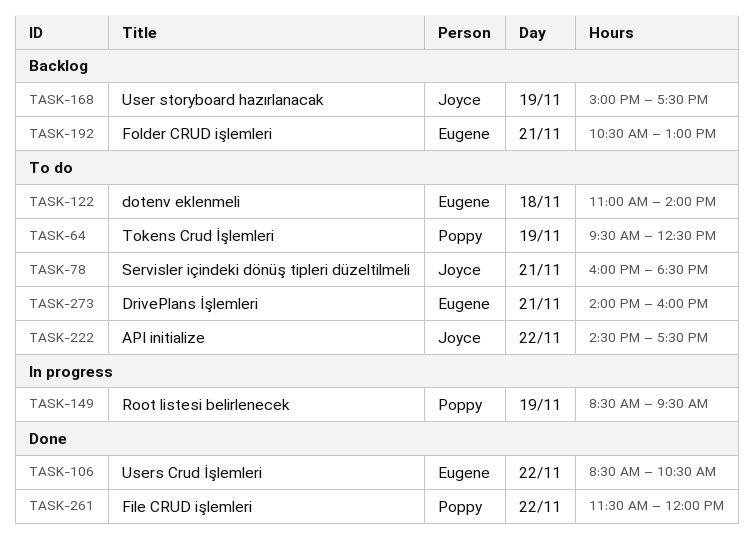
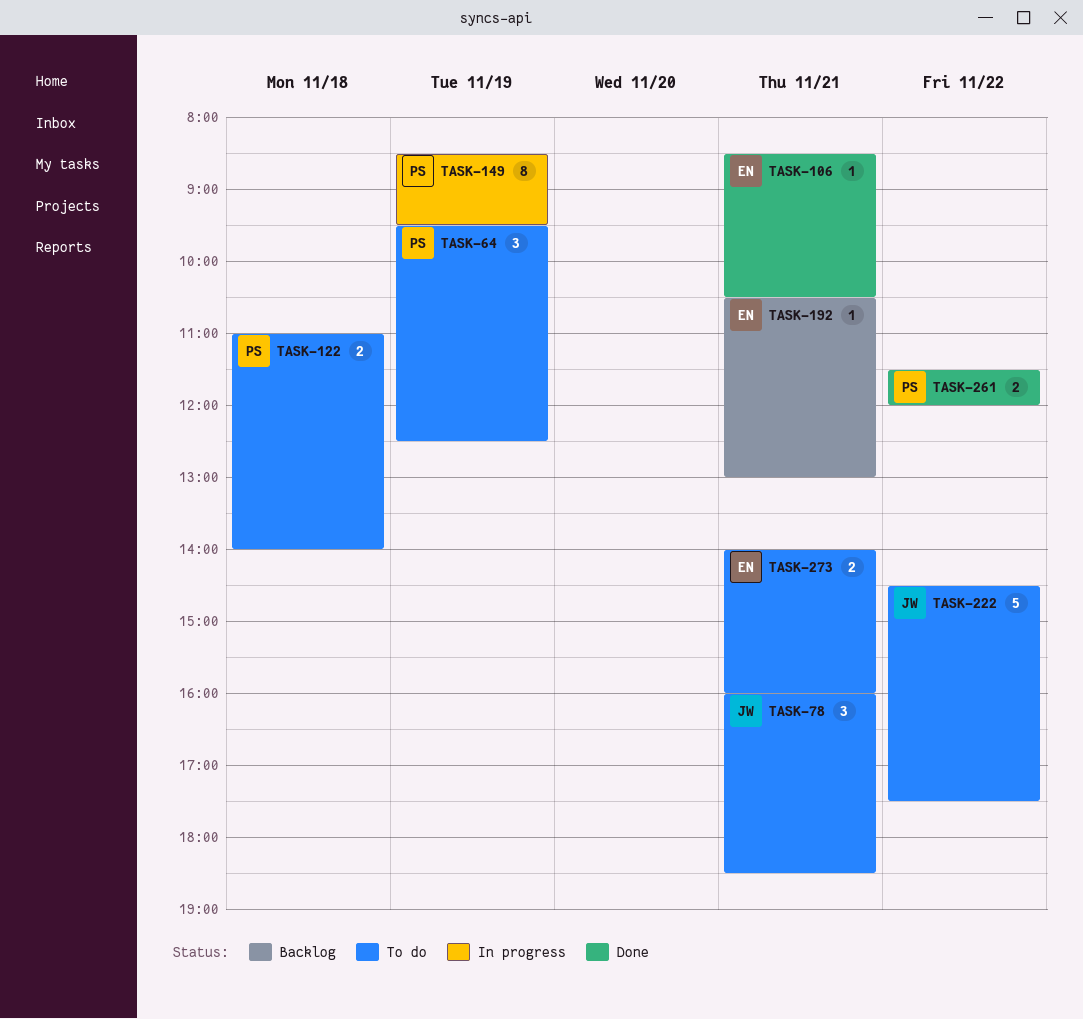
TASK-106, day: Nov 22 -> Nov 21
TASK-122, owner: Eugene -> Poppy
TASK-168: present -> none

